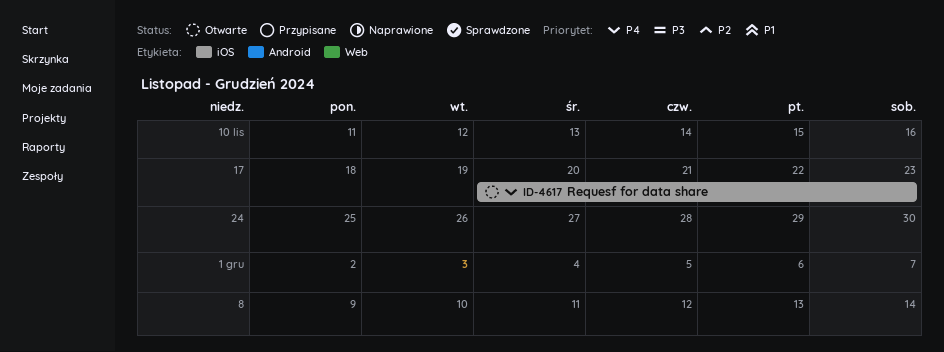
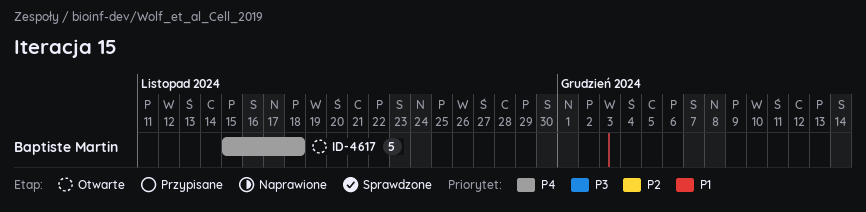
ID-4617, start: Nov 20 -> Nov 15
ID-4617, due: Nov 23 -> Nov 18

